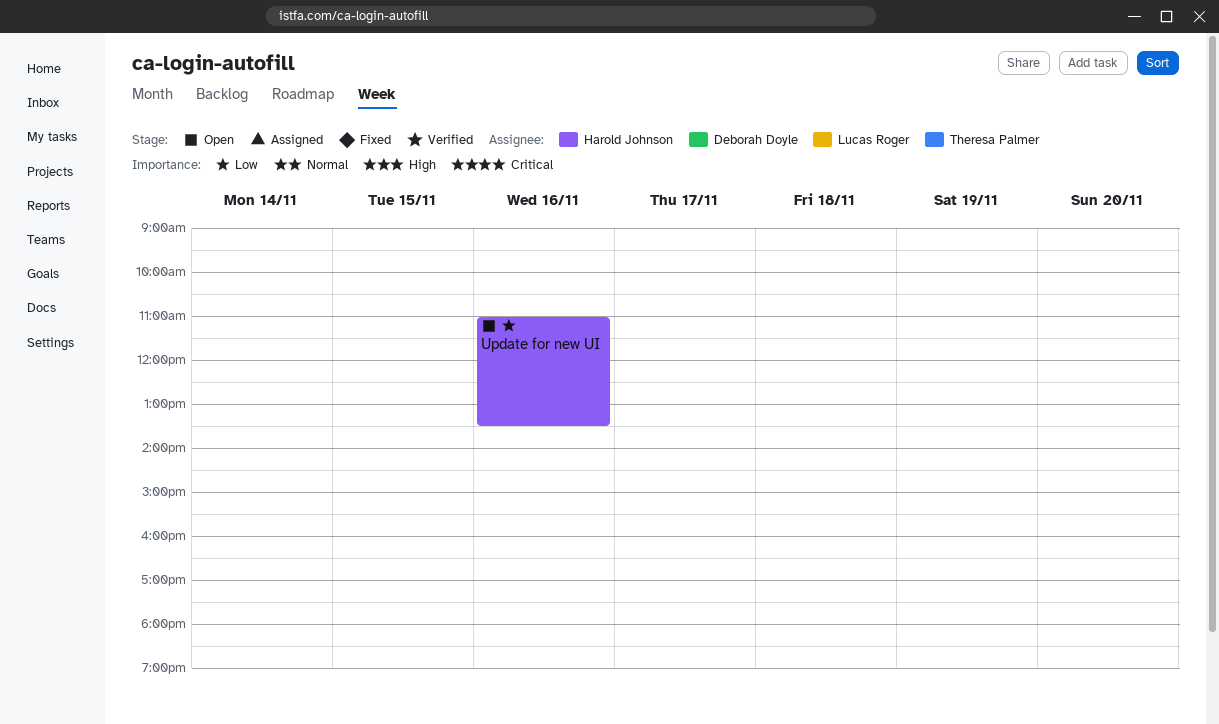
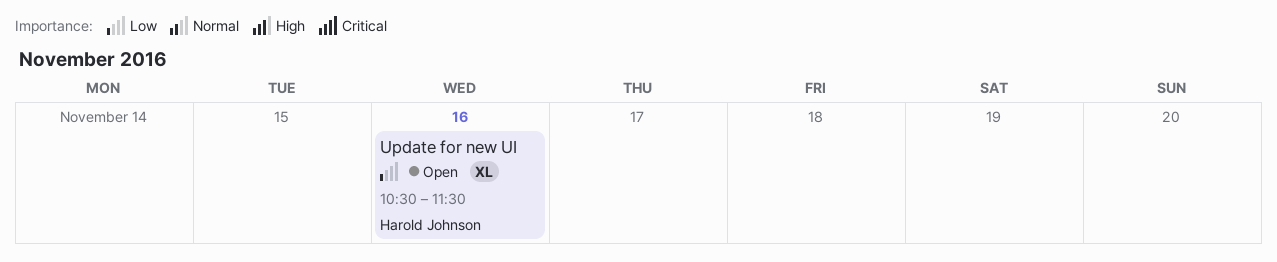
Update for new UI, begins: 11:00 -> 10:30
Update for new UI, ends: 13:30 -> 11:30

